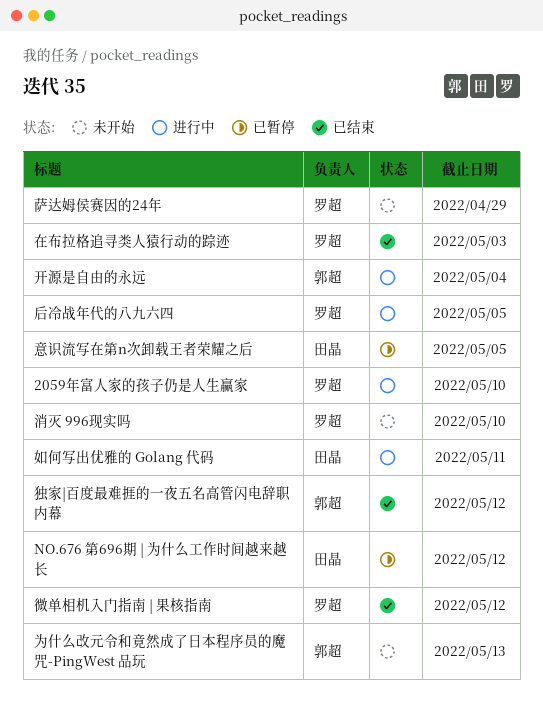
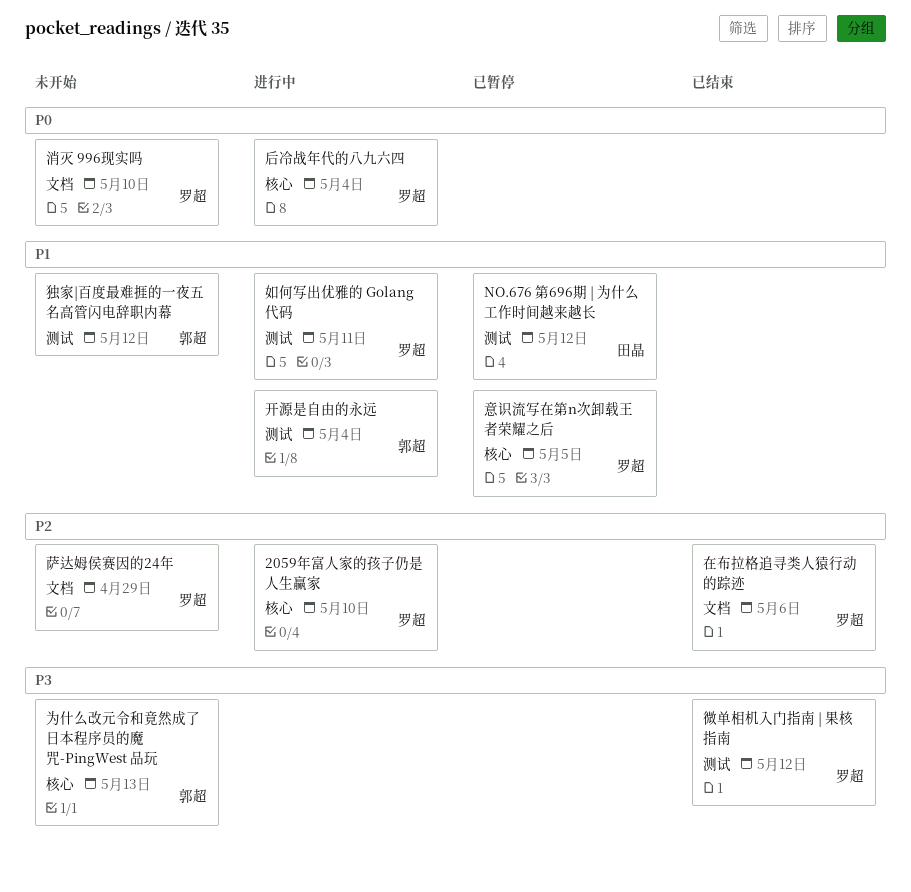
后冷战年代的八九六四, due: May 5 -> May 4
在布拉格追寻类人猿行动的踪迹, due: May 3 -> May 6
如何写出优雅的 Golang 代码, owner: 田晶 -> 罗超
意识流写在第n次卸载王者荣耀之后, owner: 田晶 -> 罗超
独家|百度最难捱的一夜五名高管闪电辞职内幕, status: 已结束 -> 未开始

